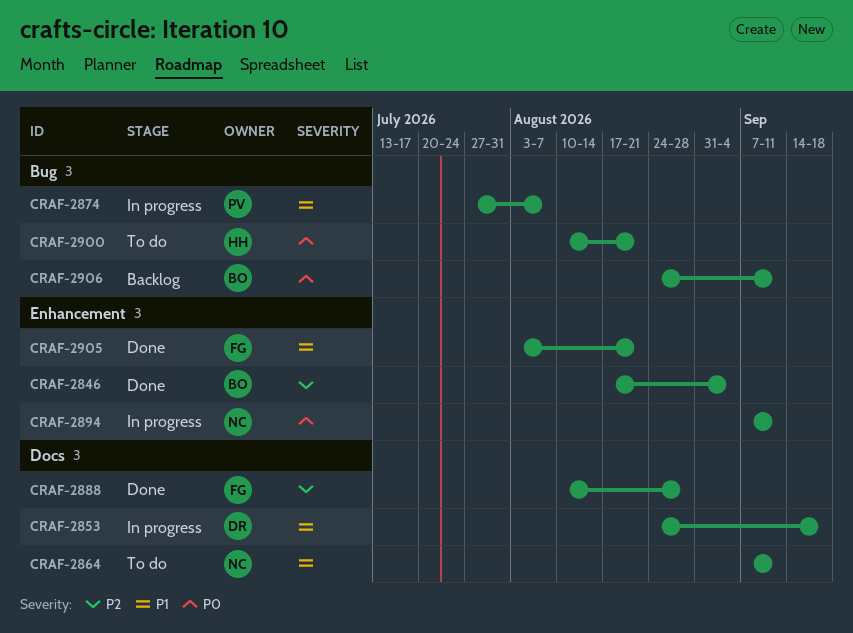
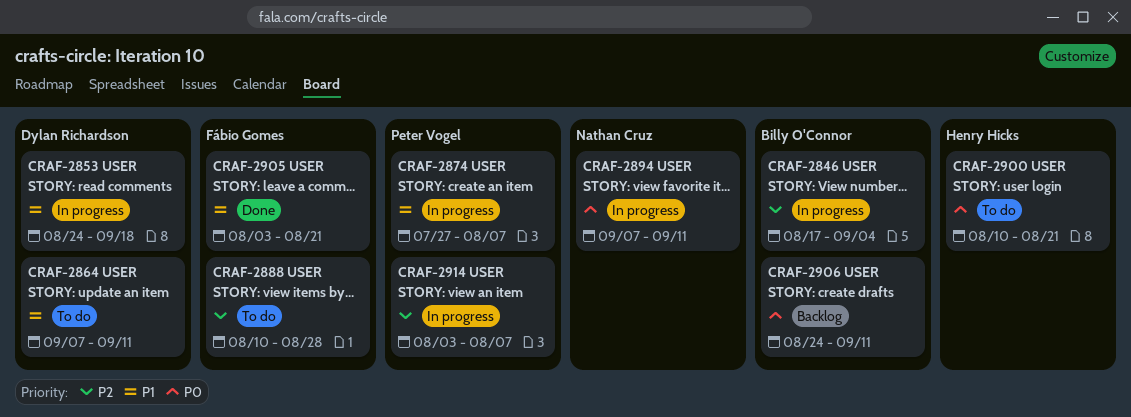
CRAF-2846, status: Done -> In progress
CRAF-2864, owner: Nathan Cruz -> Dylan Richardson
CRAF-2888, status: Done -> To do
CRAF-2914: none -> present

